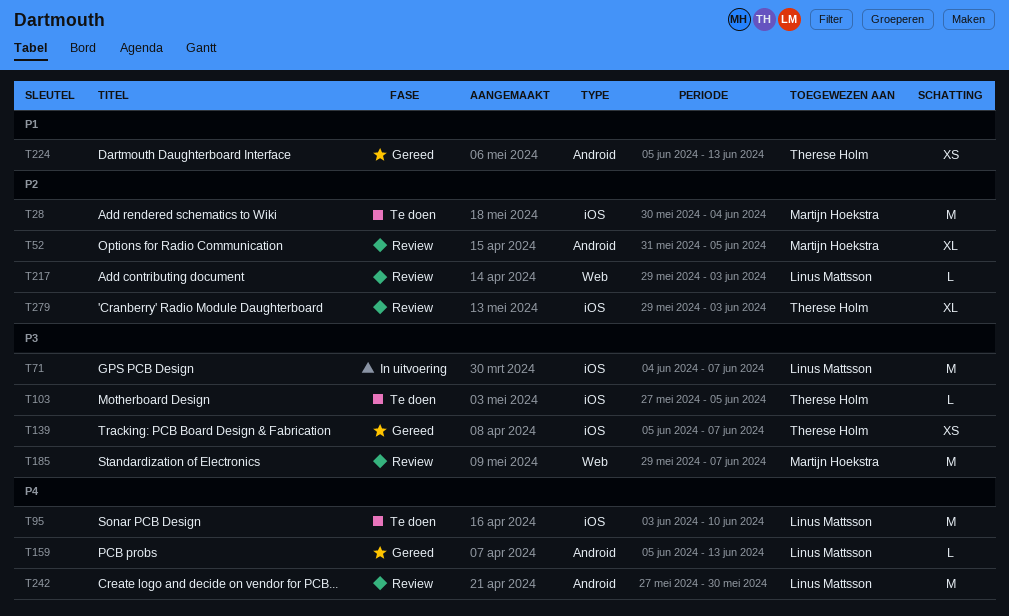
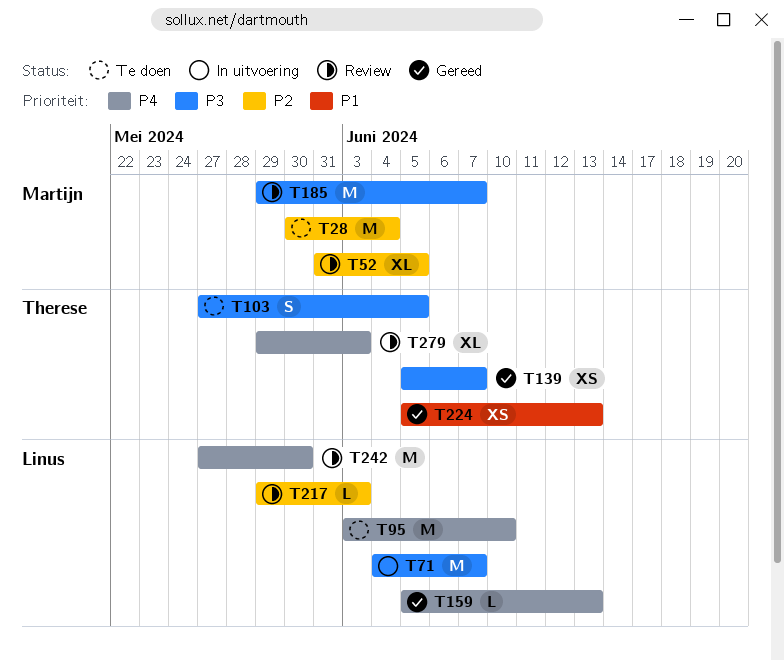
T103, estimate: L -> S
T279, priority: P2 -> P4

